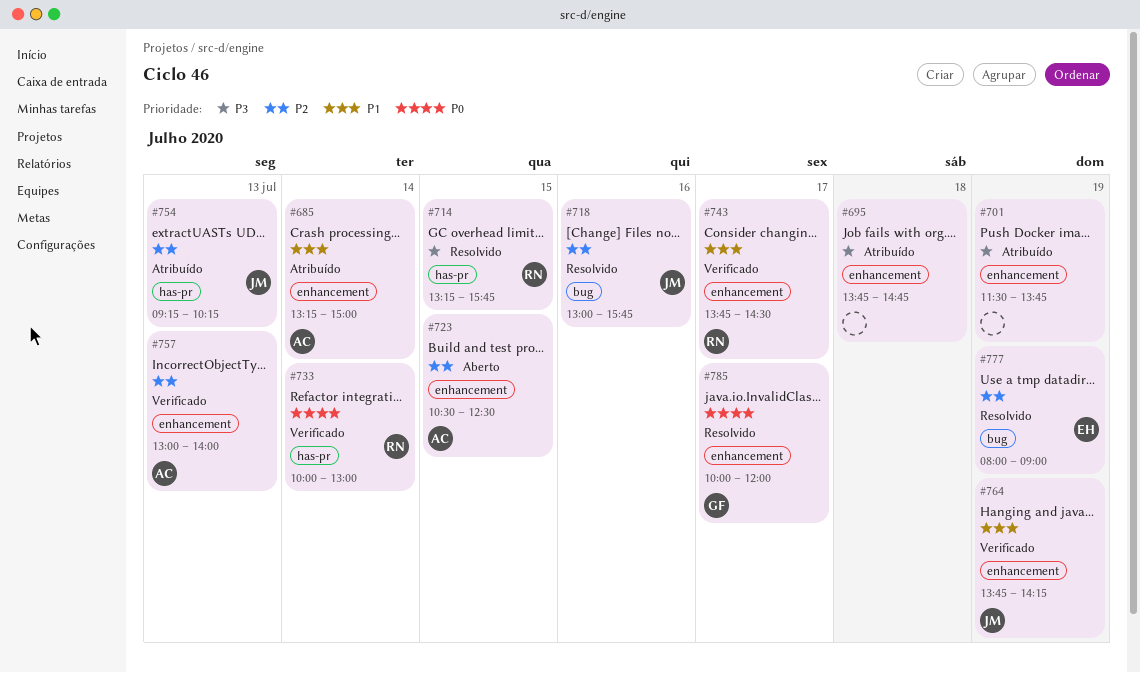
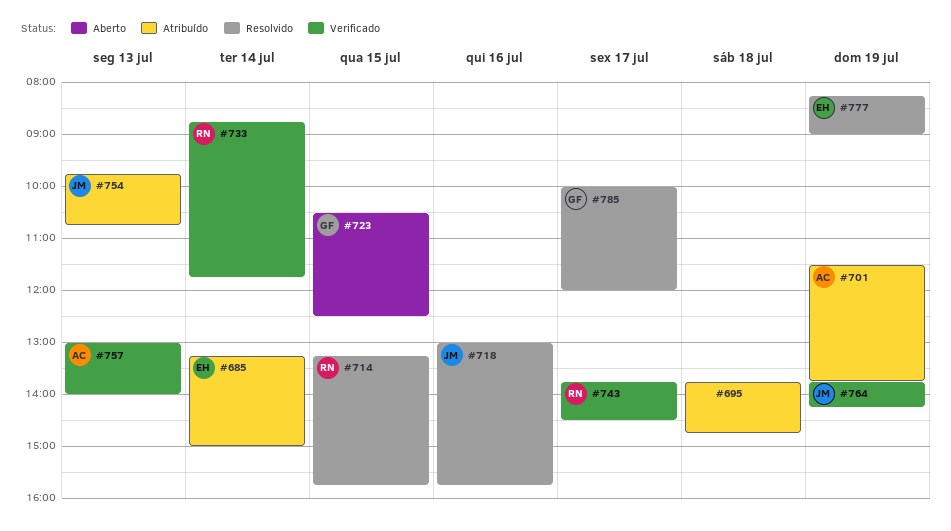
#685, owner: AC -> EH
#701, owner: none -> AC
#723, owner: AC -> GF
#733, begins: 10:00 -> 08:45
#733, ends: 13:00 -> 11:45
#754, begins: 09:15 -> 09:45
#754, ends: 10:15 -> 10:45
#777, begins: 08:00 -> 08:15

